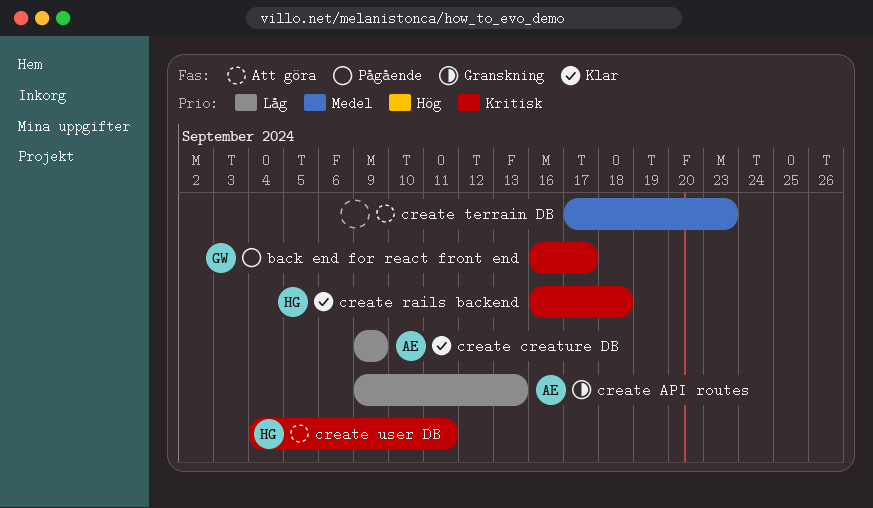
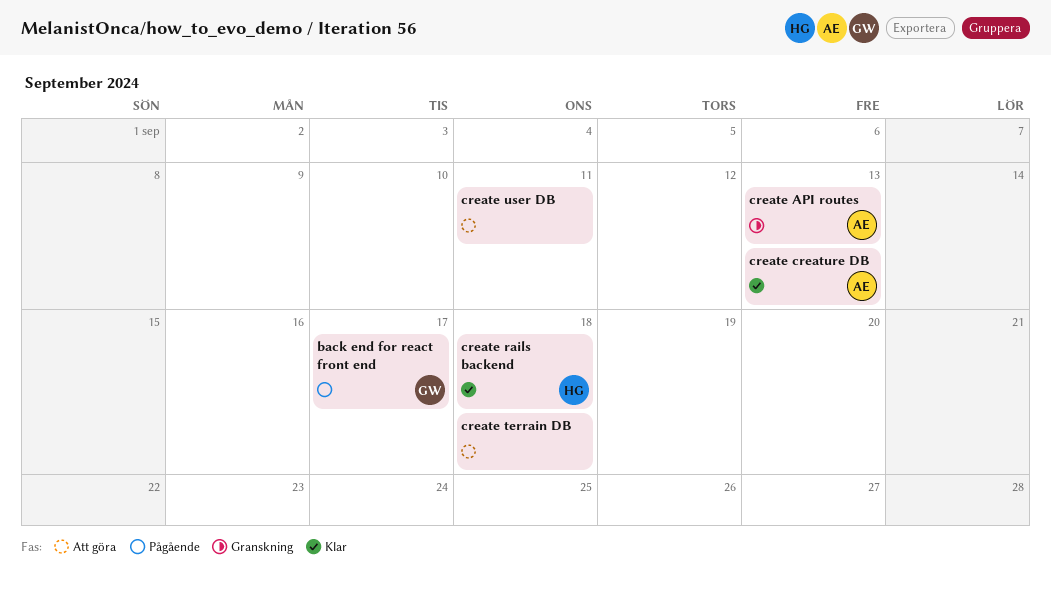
create creature DB, due: Sep 9 -> Sep 13
create terrain DB, due: Sep 23 -> Sep 18
create user DB, owner: HG -> none

